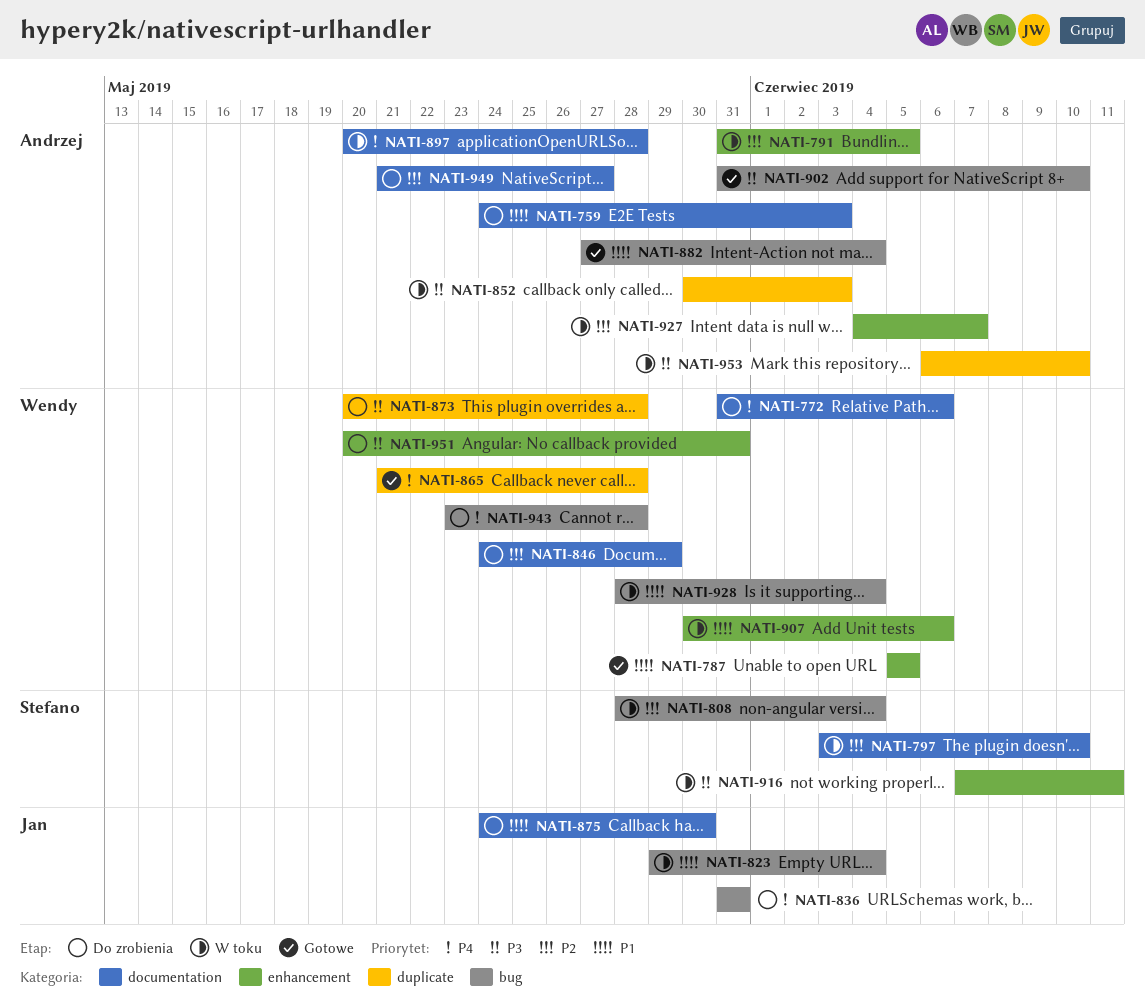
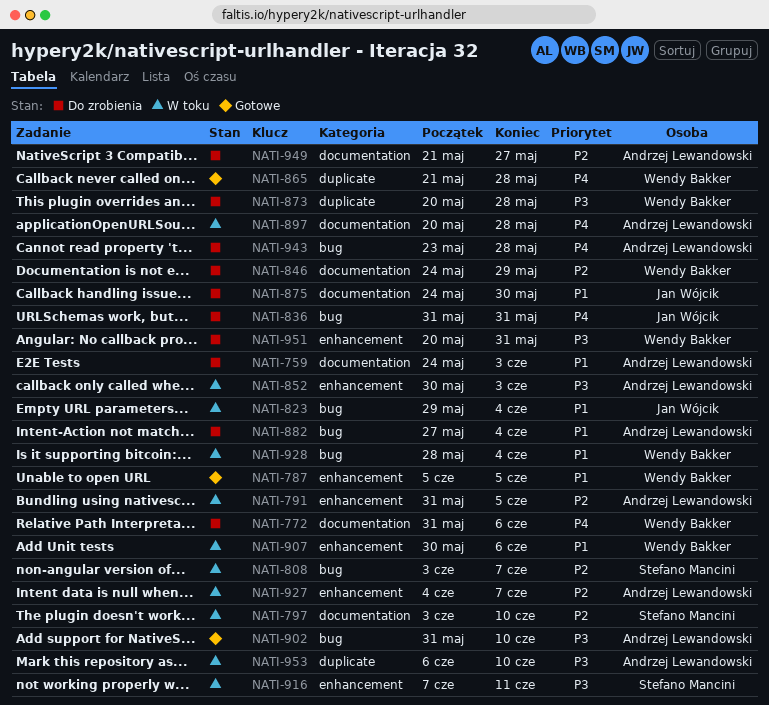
NATI-808, start: May 28 -> Jun 3
NATI-808, due: Jun 4 -> Jun 7
NATI-852, label: duplicate -> enhancement
NATI-882, status: Gotowe -> Do zrobienia
NATI-943, owner: Wendy Bakker -> Andrzej Lewandowski

